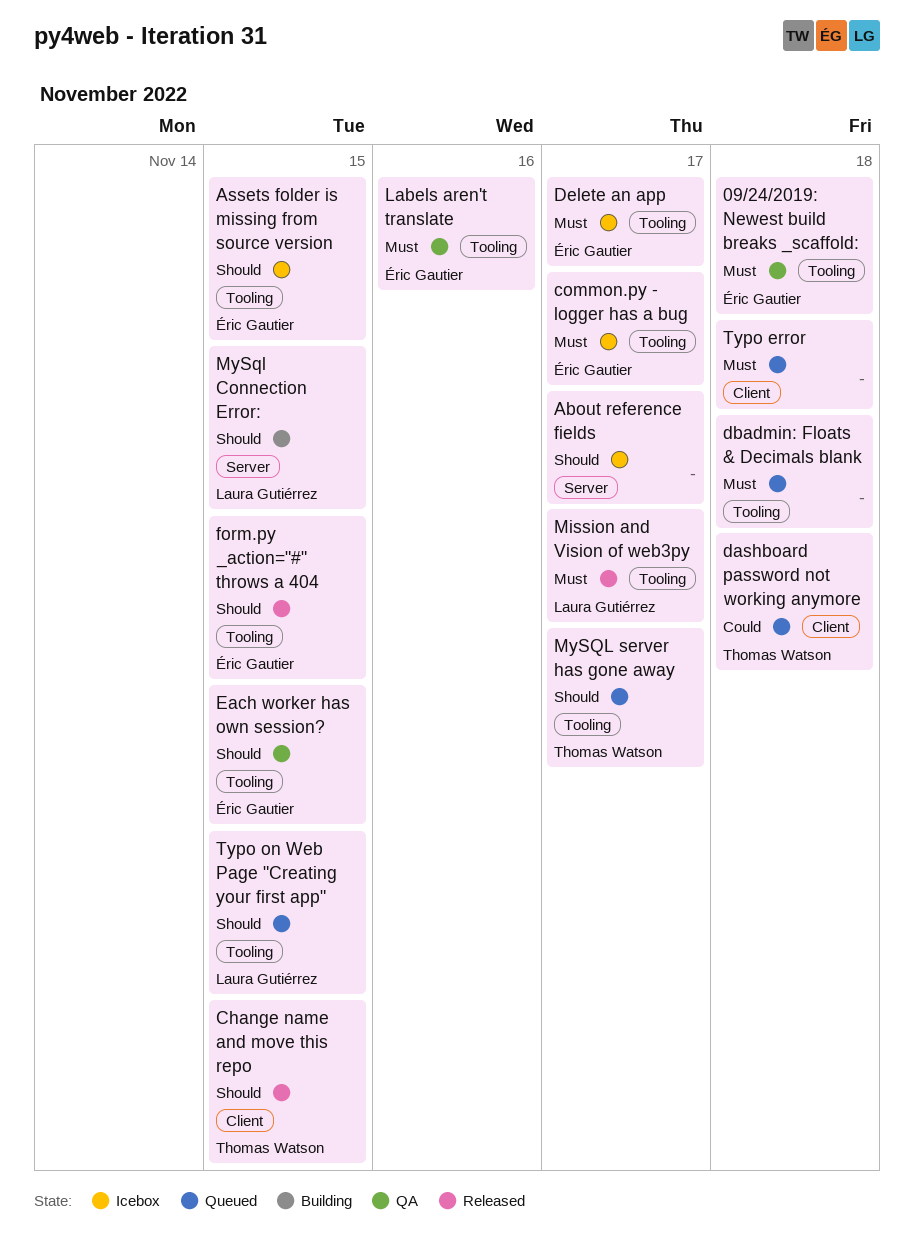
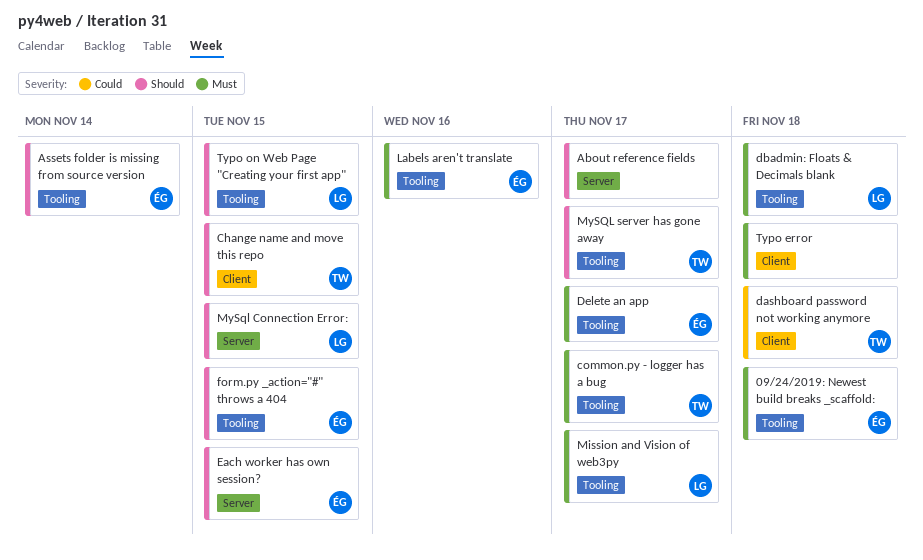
Assets folder is missing from source version, due: Nov 15 -> Nov 14
common.py - logger has a bug, owner: Éric Gautier -> Thomas Watson
dbadmin: Floats & Decimals blank, owner: none -> Laura Gutiérrez
Each worker has own session?, label: Tooling -> Server

